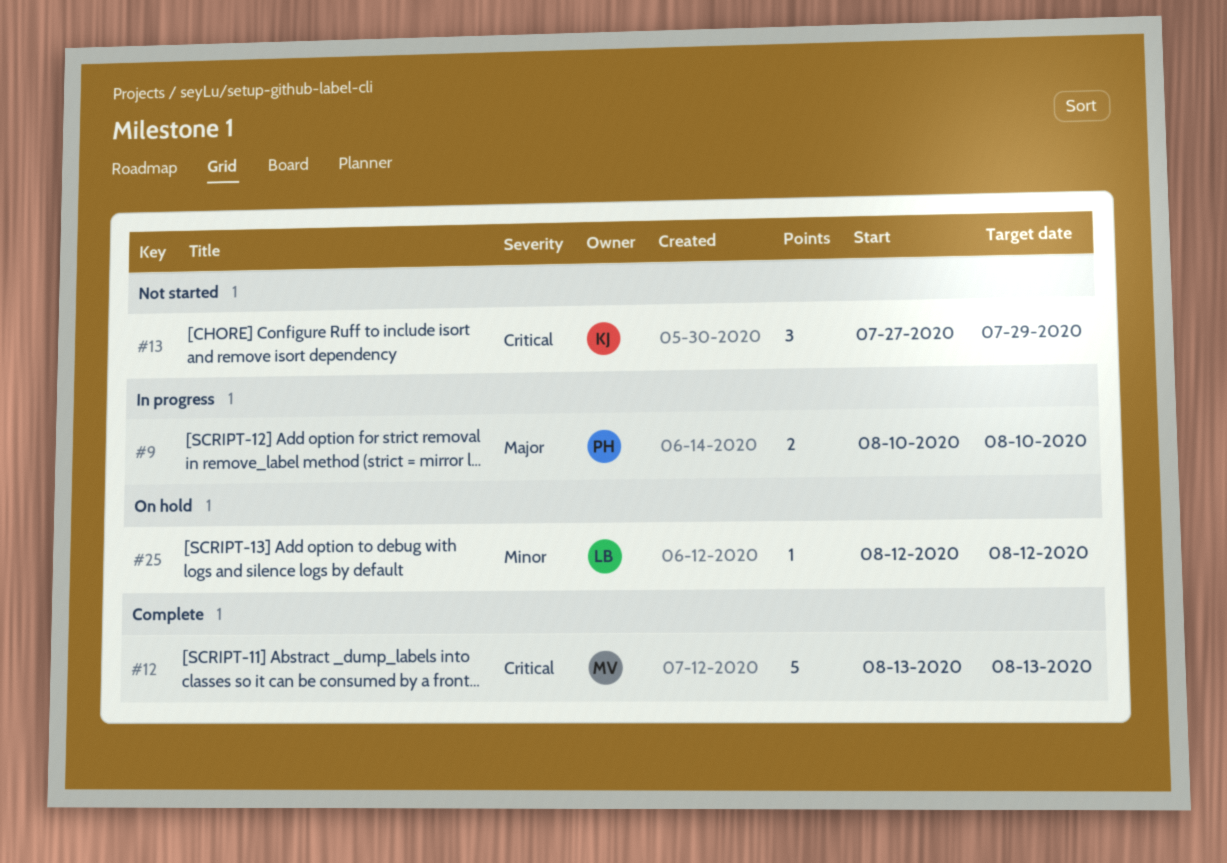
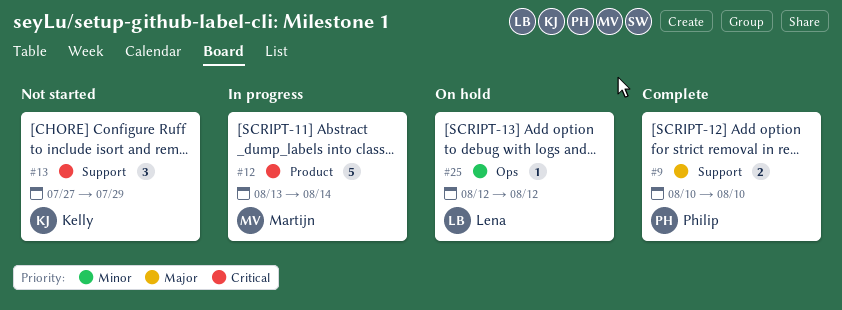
#9, status: In progress -> Complete
#12, status: Complete -> In progress
#12, due: Aug 13 -> Aug 14

